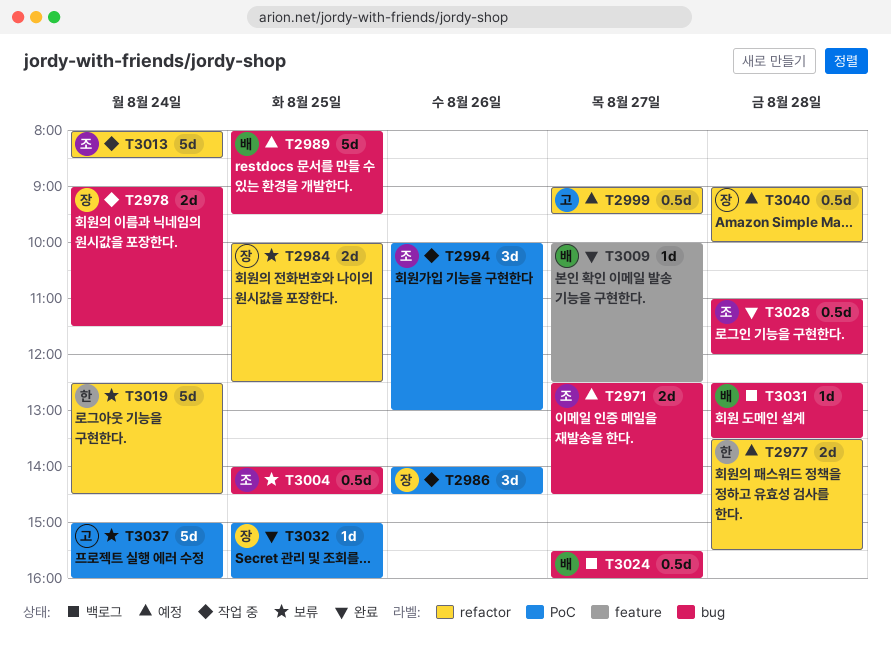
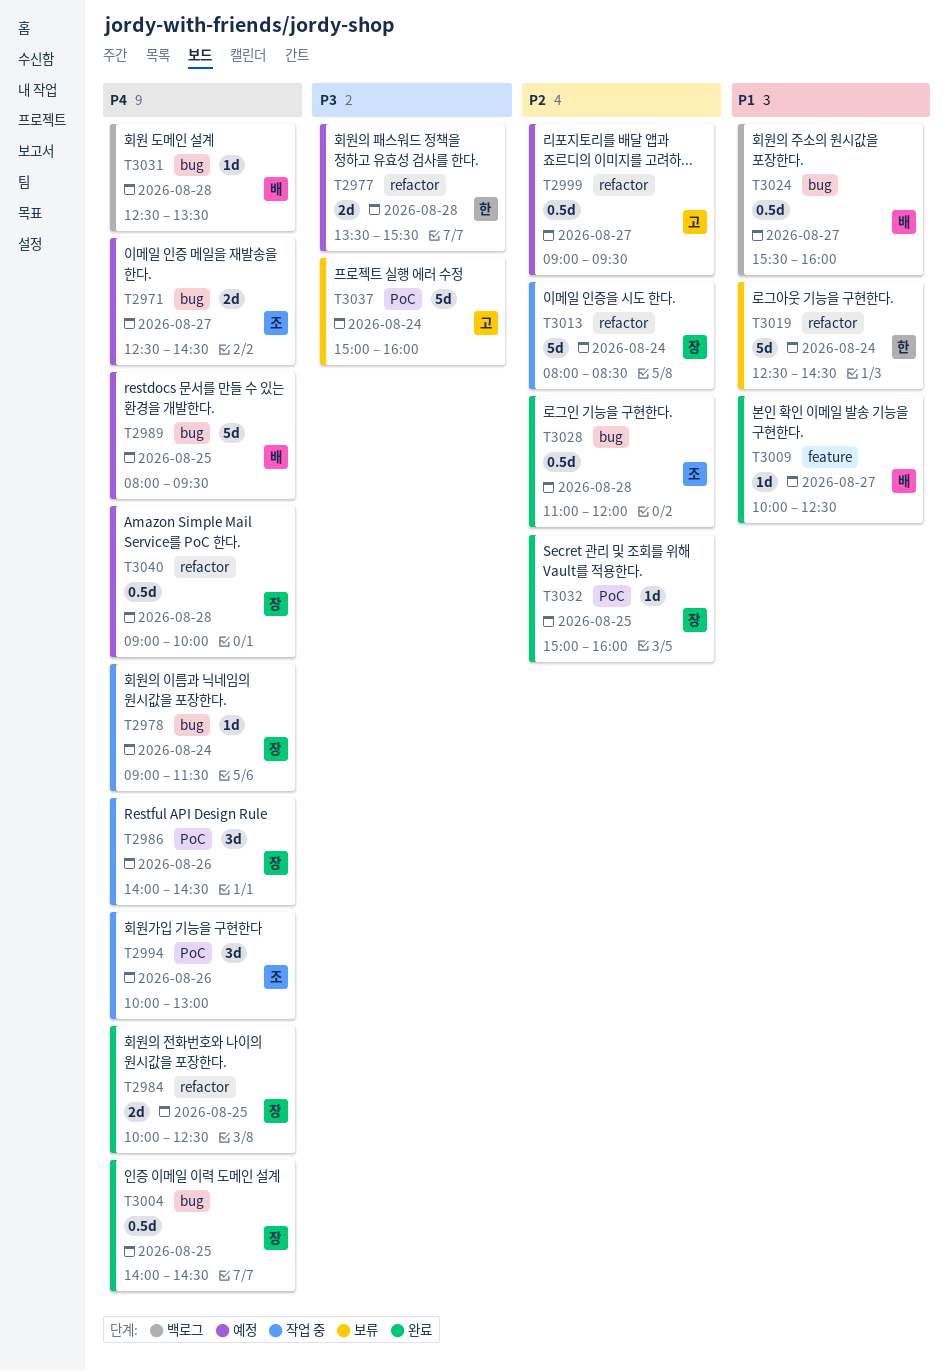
T2978, estimate: 2d -> 1d
T2984, status: 보류 -> 완료
T3004, status: 보류 -> 완료
T3004, owner: 조 -> 장
T3013, owner: 조 -> 장

